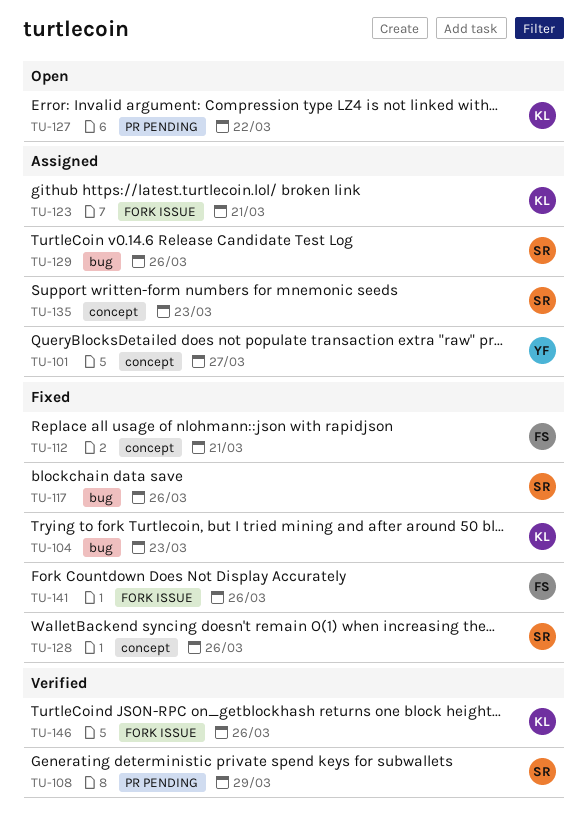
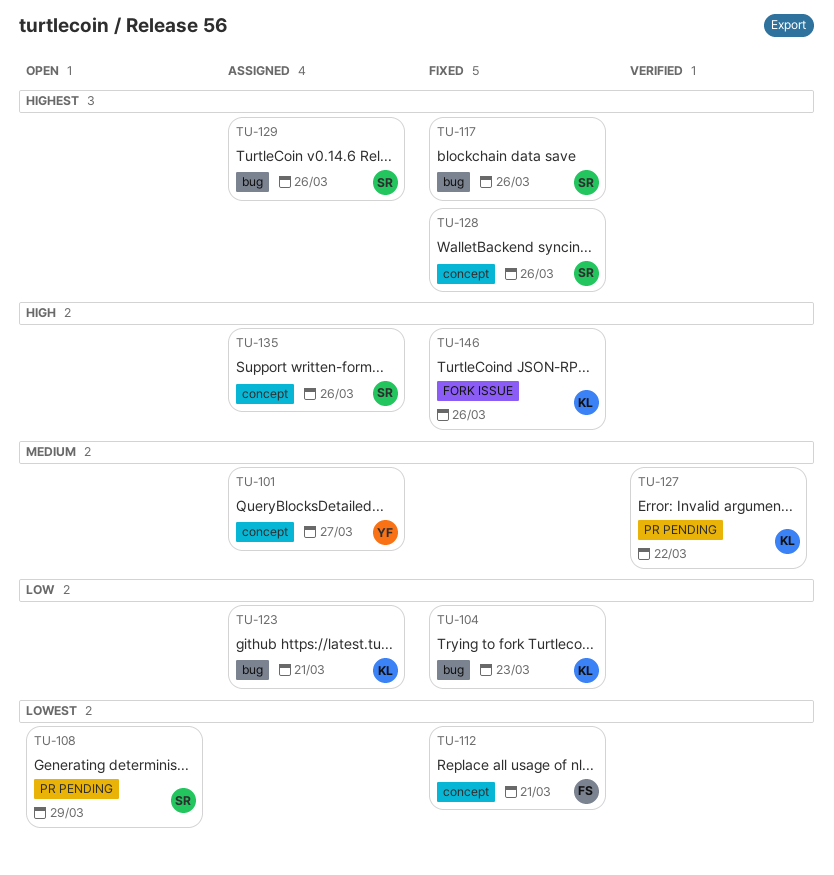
TU-108, status: Verified -> Open
TU-123, label: FORK ISSUE -> bug
TU-127, status: Open -> Verified
TU-135, due: Mar 23 -> Mar 26
TU-141: present -> none
TU-146, status: Verified -> Fixed

